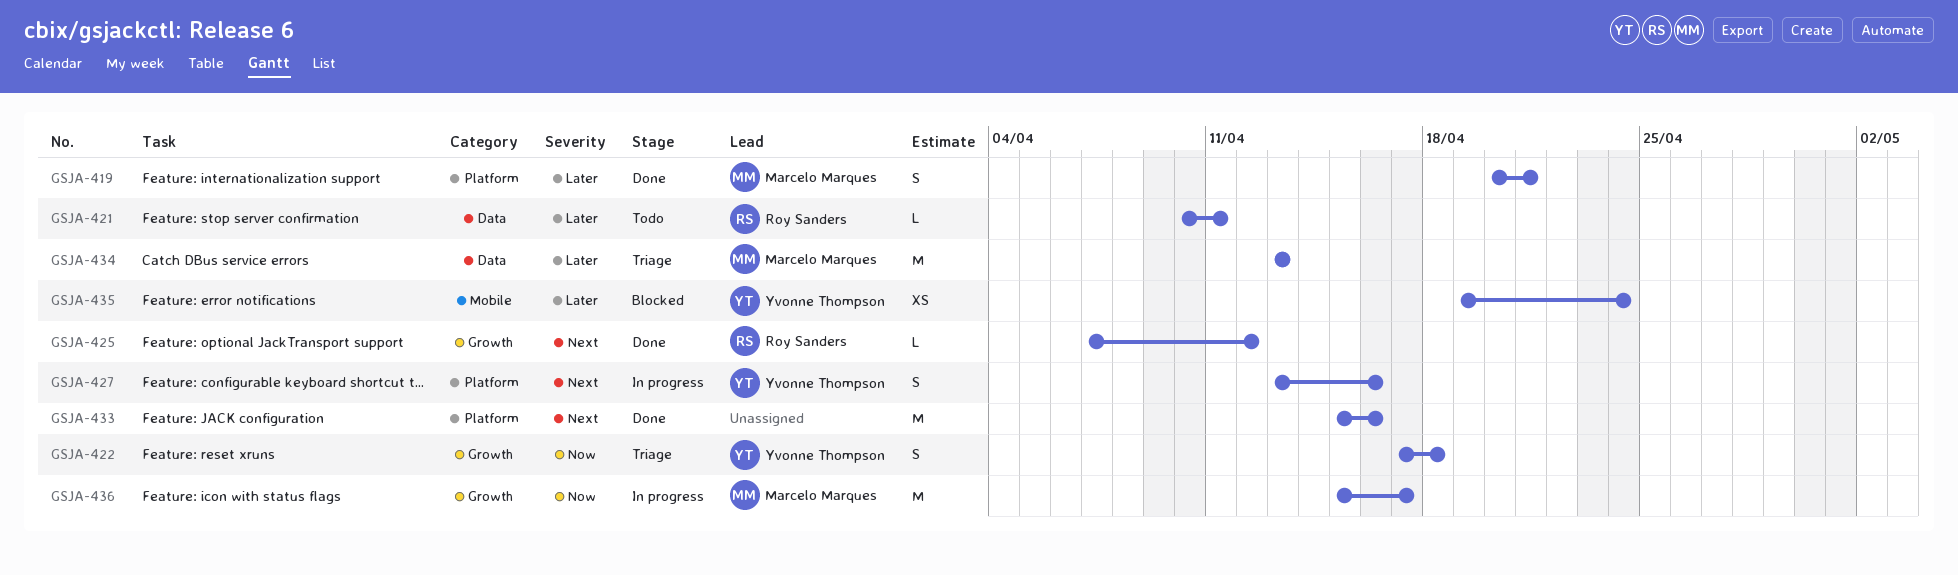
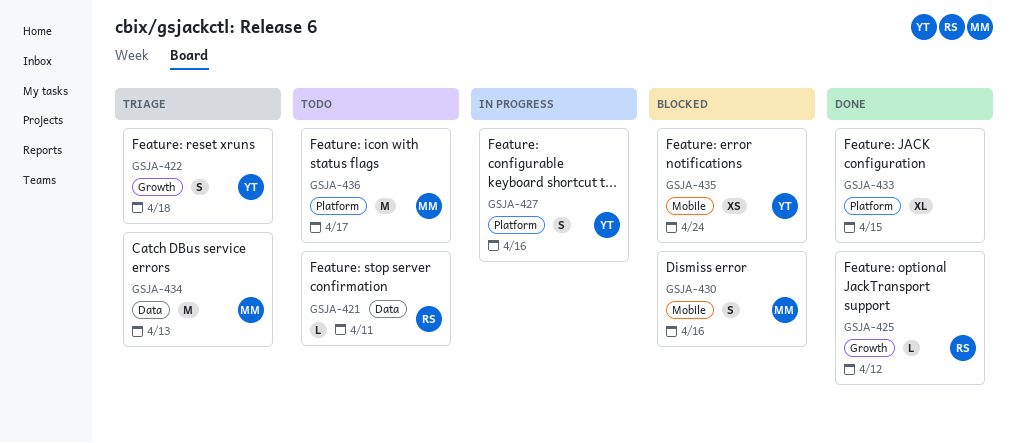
GSJA-419: present -> none
GSJA-430: none -> present
GSJA-433, estimate: M -> XL
GSJA-433, due: Apr 16 -> Apr 15
GSJA-436, status: In progress -> Todo
GSJA-436, label: Growth -> Platform

